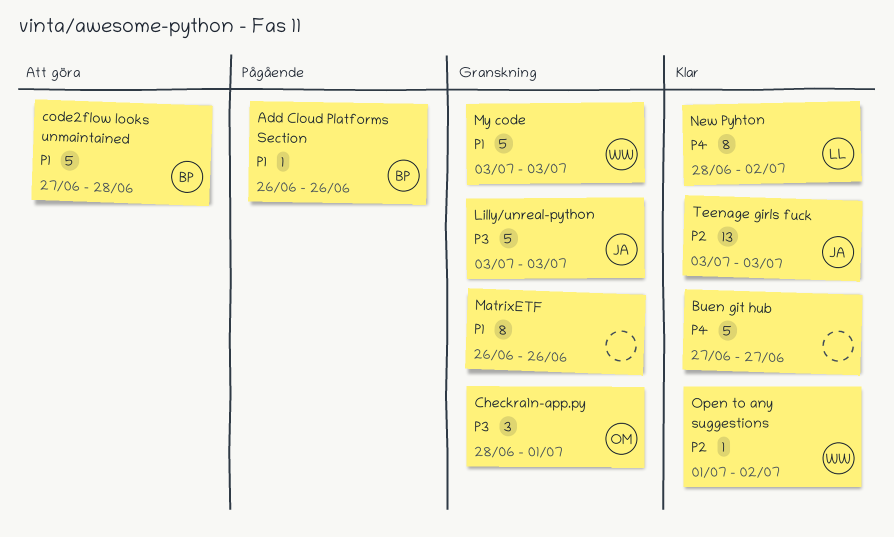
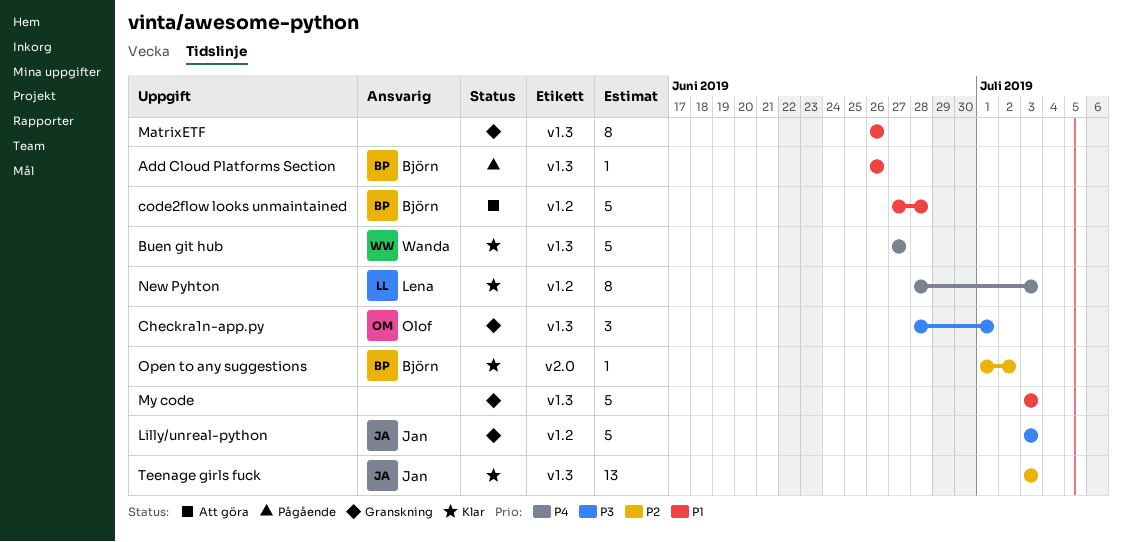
Buen git hub, owner: none -> Wanda
My code, owner: Wanda -> none
New Pyhton, due: Jul 2 -> Jul 3
Open to any suggestions, owner: Wanda -> Björn

